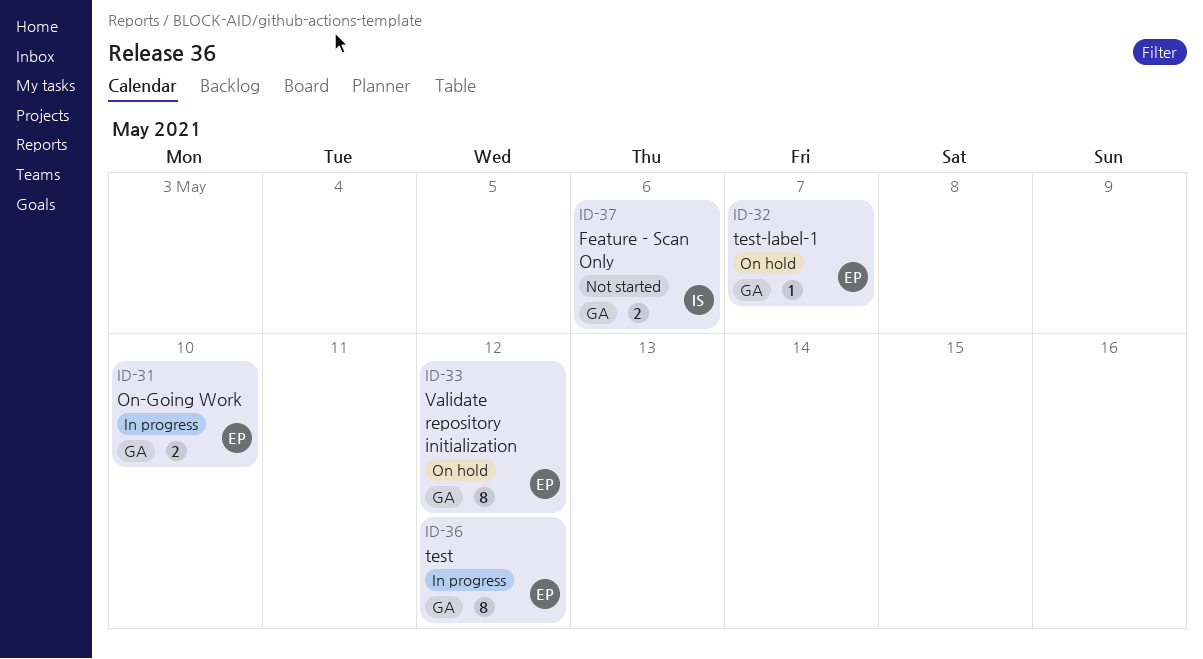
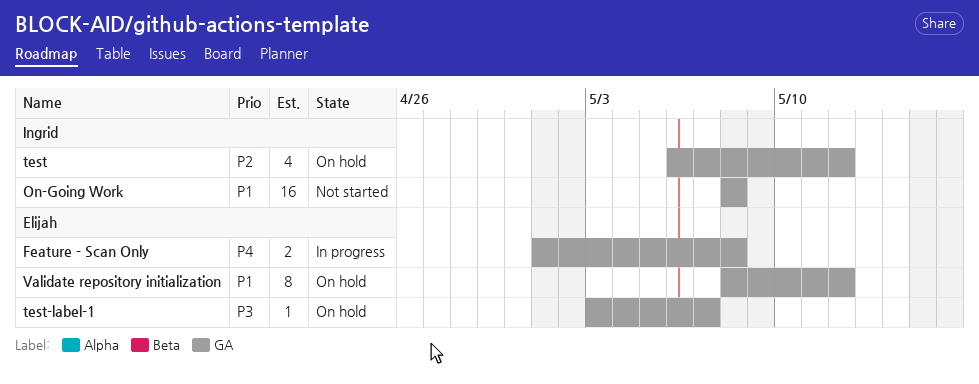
Feature - Scan Only, status: Not started -> In progress
Feature - Scan Only, owner: Ingrid -> Elijah
Feature - Scan Only, due: May 6 -> May 8
On-Going Work, status: In progress -> Not started
On-Going Work, owner: Elijah -> Ingrid
On-Going Work, estimate: 2 -> 16
On-Going Work, due: May 10 -> May 8
test, status: In progress -> On hold
test, owner: Elijah -> Ingrid
test, estimate: 8 -> 4

